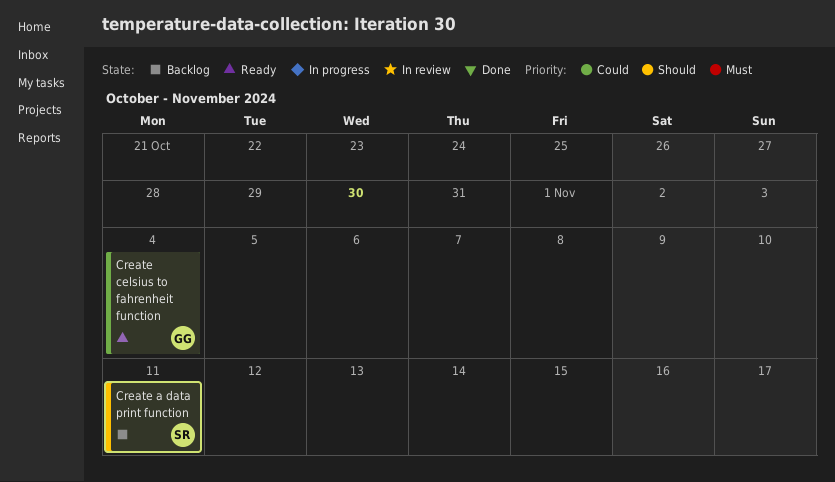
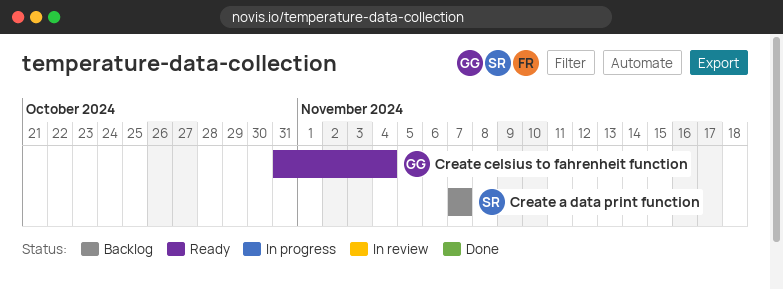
Create a data print function, due: Nov 11 -> Nov 7

